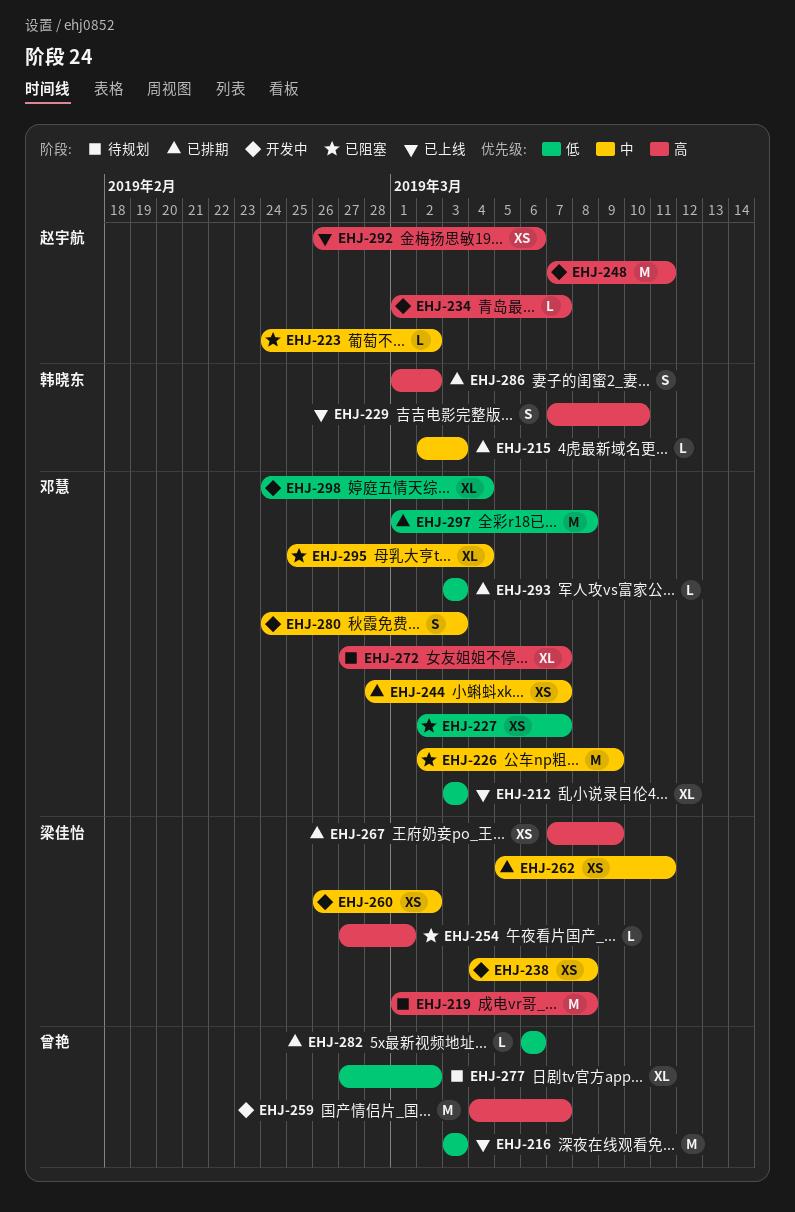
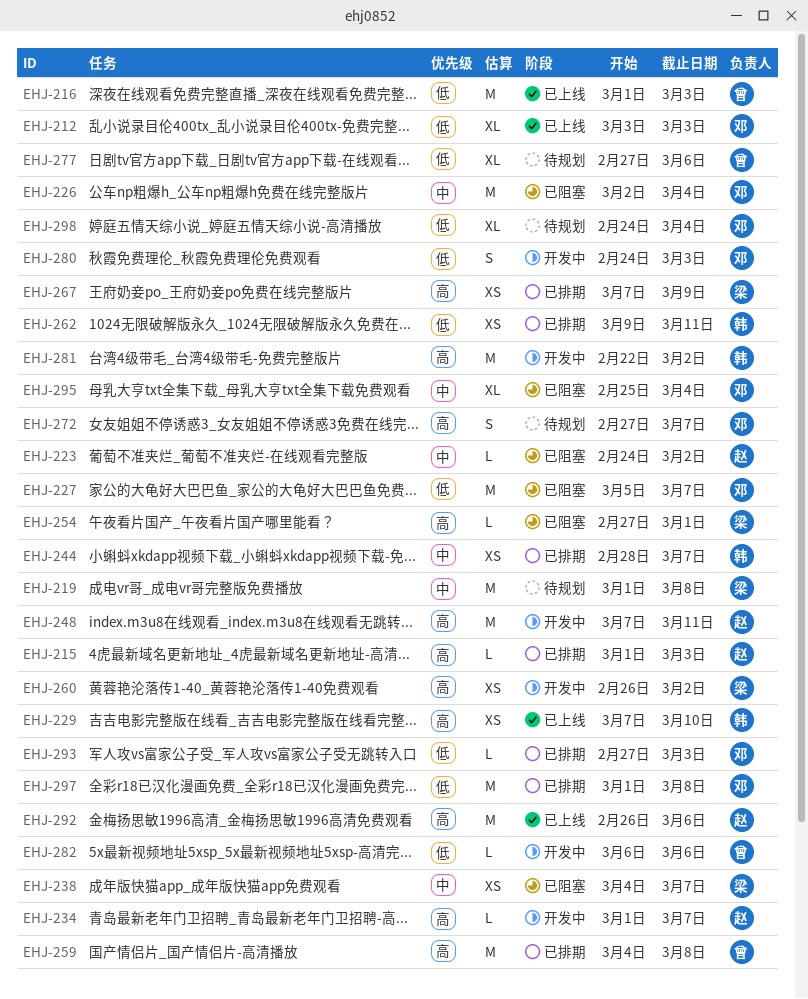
EHJ-215, owner: 韩晓东 -> 赵宇航
EHJ-215, priority: 中 -> 高
EHJ-215, start: Mar 2 -> Mar 1
EHJ-216, start: Mar 3 -> Mar 1
EHJ-219, priority: 高 -> 中
EHJ-226, due: Mar 9 -> Mar 4
EHJ-227, estimate: XS -> M
EHJ-227, start: Mar 2 -> Mar 5
EHJ-229, estimate: S -> XS
EHJ-238, status: 开发中 -> 已阻塞
EHJ-238, due: Mar 8 -> Mar 7
EHJ-244, owner: 邓慧 -> 韩晓东
EHJ-259, status: 开发中 -> 已排期
EHJ-259, due: Mar 7 -> Mar 8
EHJ-260, priority: 中 -> 高
EHJ-262, owner: 梁佳怡 -> 韩晓东
EHJ-262, priority: 中 -> 低
EHJ-262, start: Mar 5 -> Mar 9
EHJ-272, estimate: XL -> S
EHJ-277, due: Mar 2 -> Mar 6
EHJ-280, priority: 中 -> 低
EHJ-281: none -> present
EHJ-282, status: 已排期 -> 开发中
EHJ-286: present -> none
EHJ-292, estimate: XS -> M
EHJ-293, start: Mar 3 -> Feb 27
EHJ-298, status: 开发中 -> 待规划

